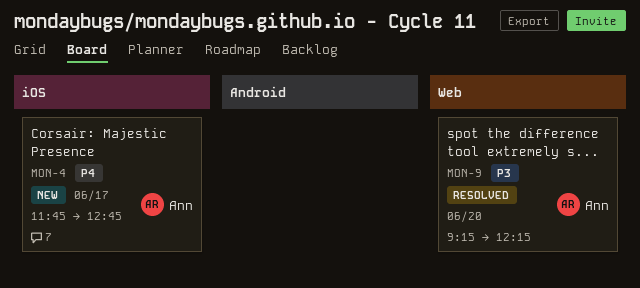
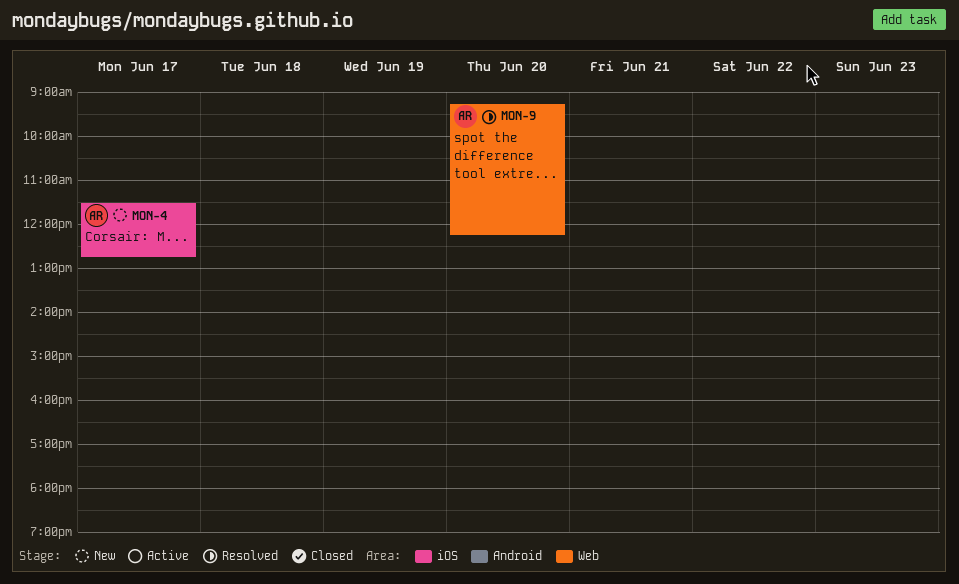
MON-4, begins: 11:45 -> 11:30

